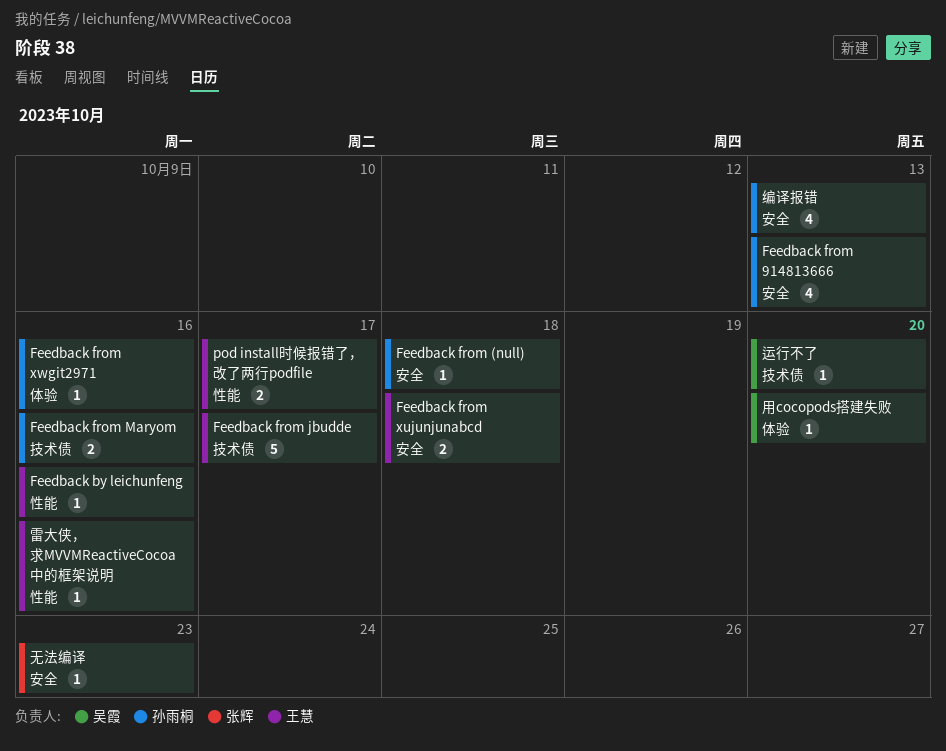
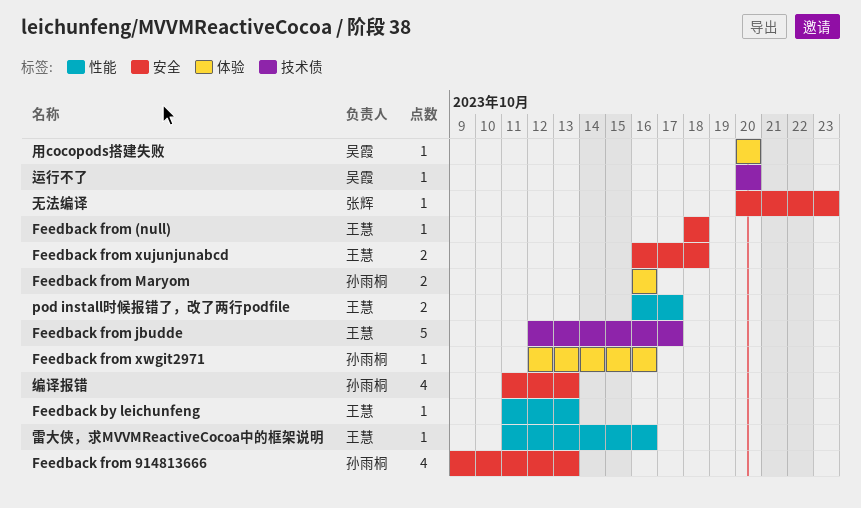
Feedback by leichunfeng, due: Oct 16 -> Oct 13
Feedback from (null), owner: 孙雨桐 -> 王慧
Feedback from Maryom, label: 技术债 -> 体验

